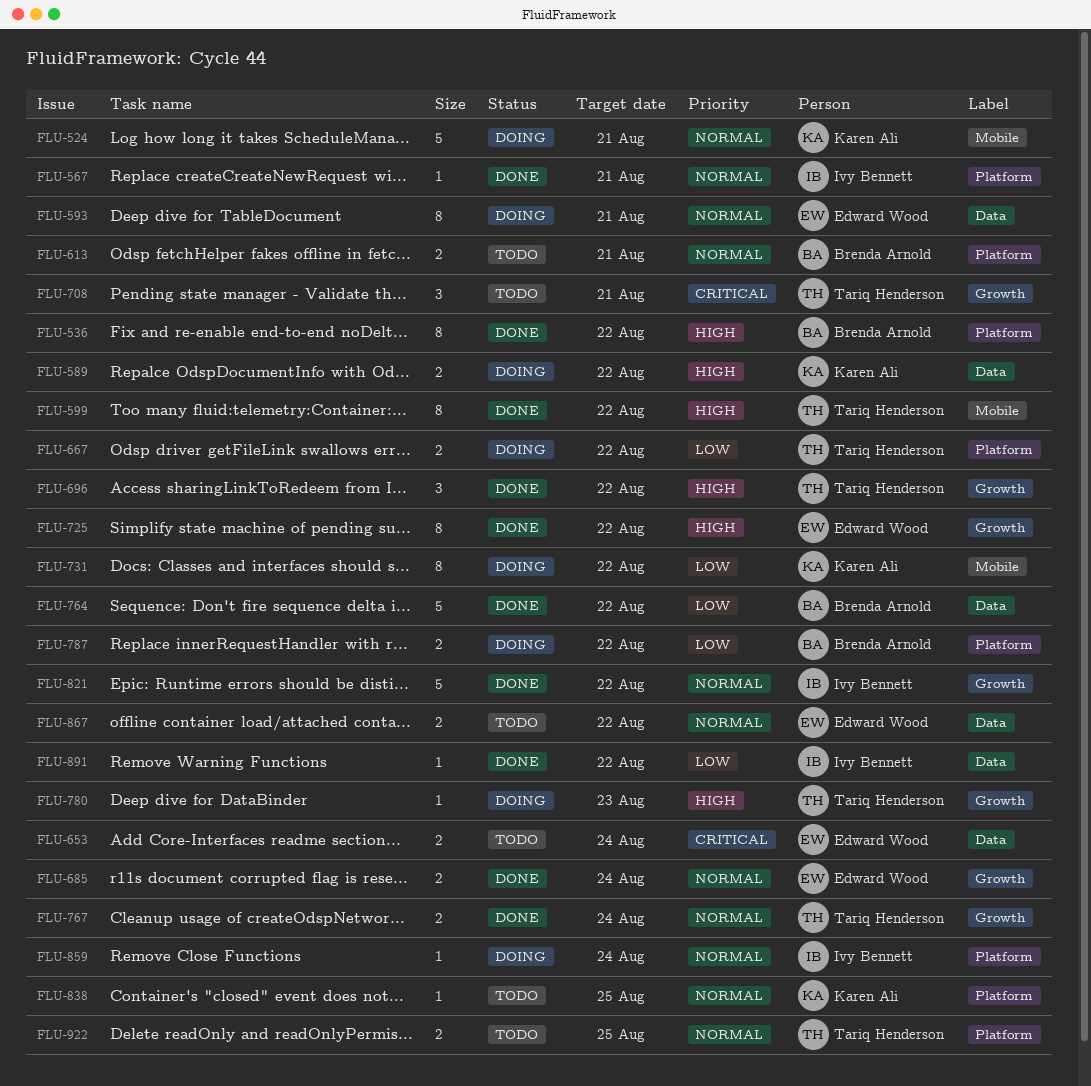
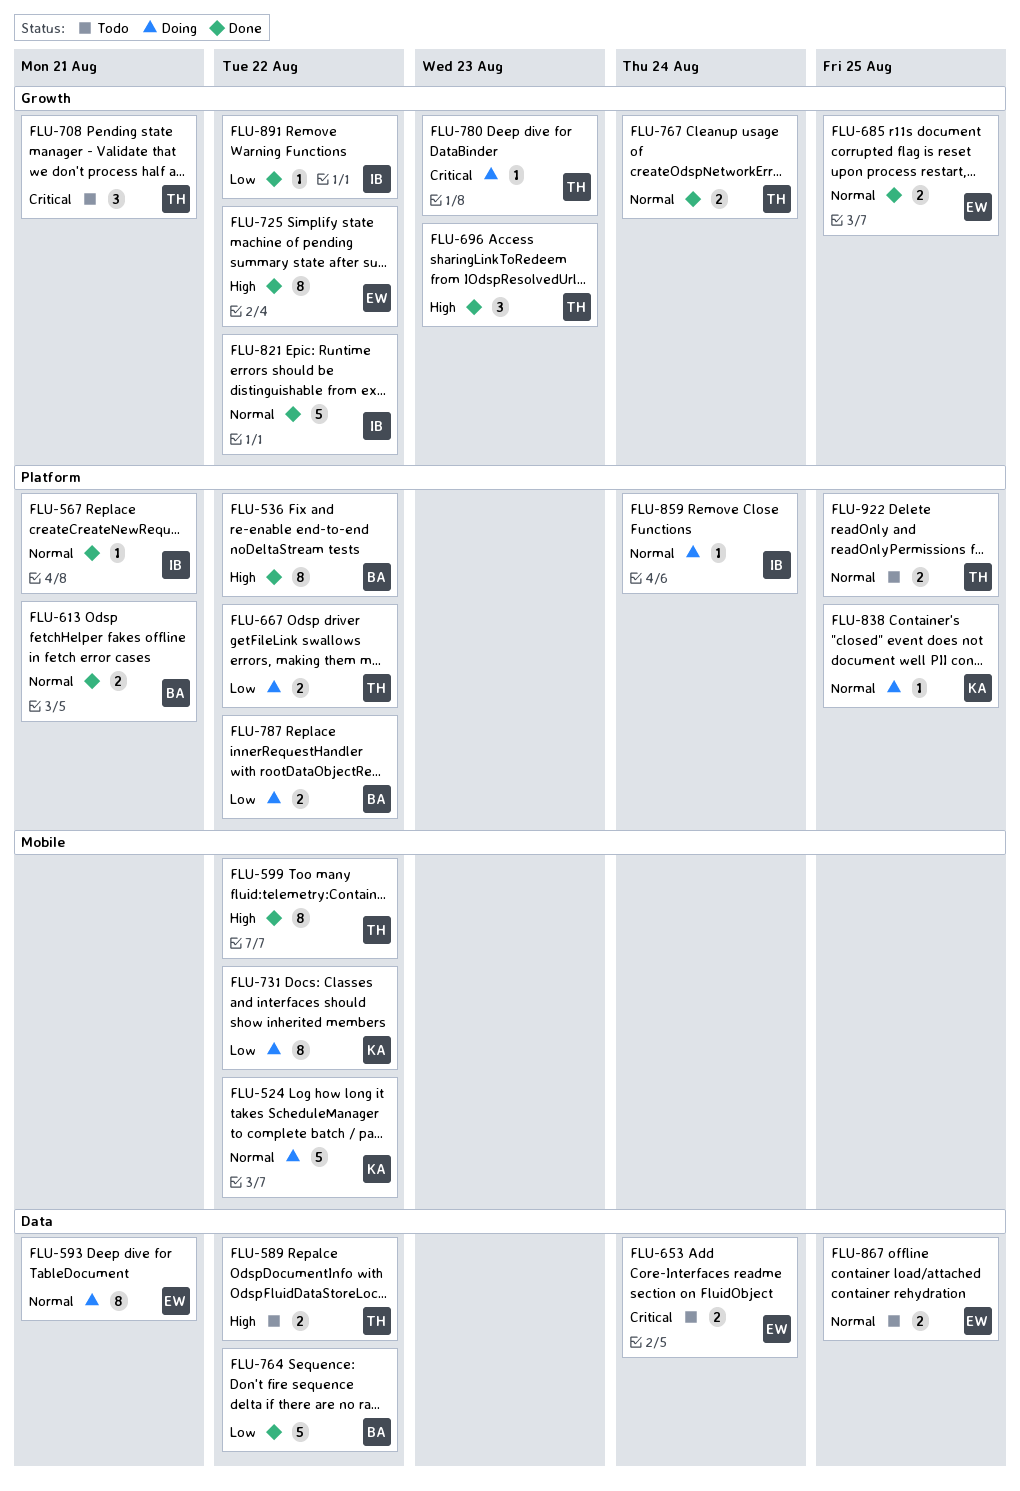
FLU-524, due: Aug 21 -> Aug 22
FLU-589, status: Doing -> Todo
FLU-589, owner: Karen Ali -> Tariq Henderson
FLU-613, status: Todo -> Done
FLU-685, due: Aug 24 -> Aug 25
FLU-696, due: Aug 22 -> Aug 23
FLU-780, priority: High -> Critical
FLU-838, status: Todo -> Doing
FLU-867, due: Aug 22 -> Aug 25
FLU-891, label: Data -> Growth

